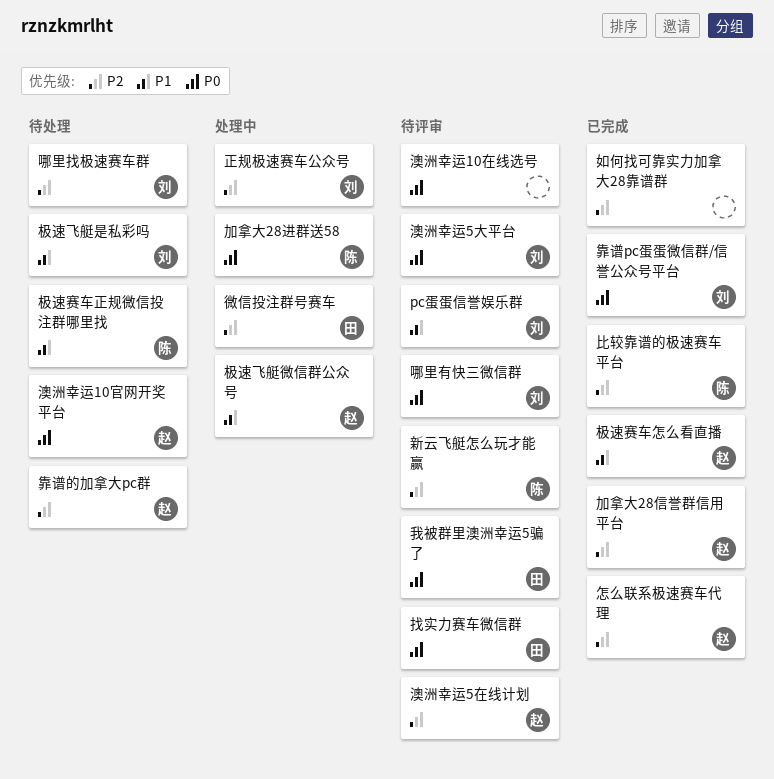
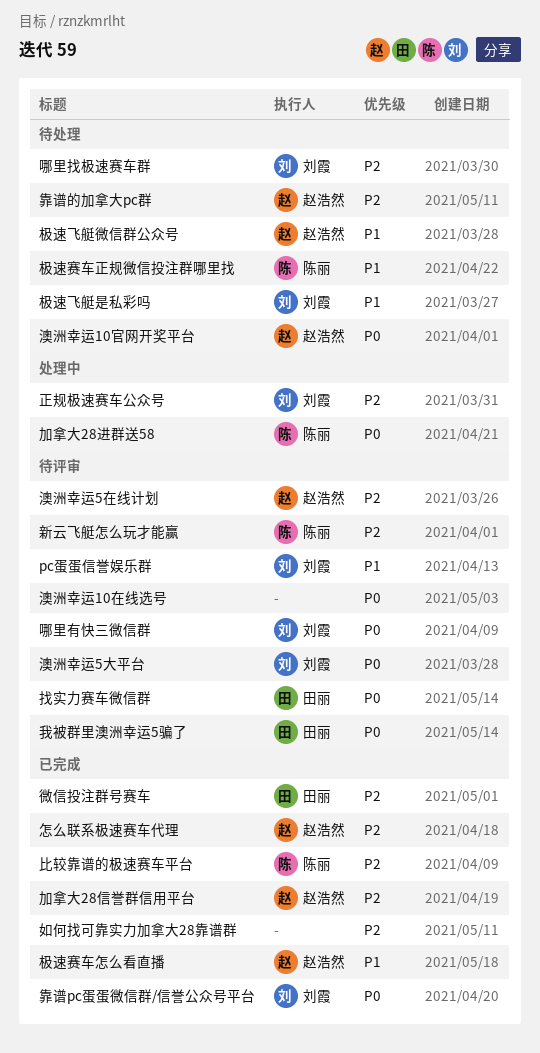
微信投注群号赛车, status: 处理中 -> 已完成
极速飞艇微信群公众号, status: 处理中 -> 待处理

